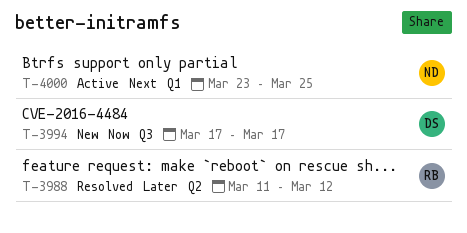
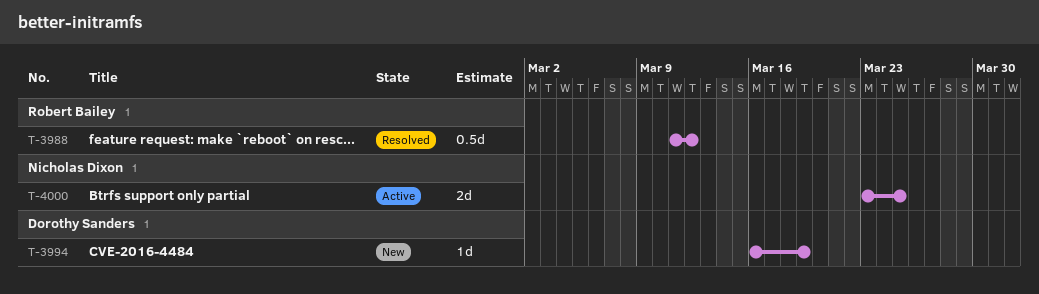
T-3994, start: Mar 17 -> Mar 16
T-3994, due: Mar 17 -> Mar 19

